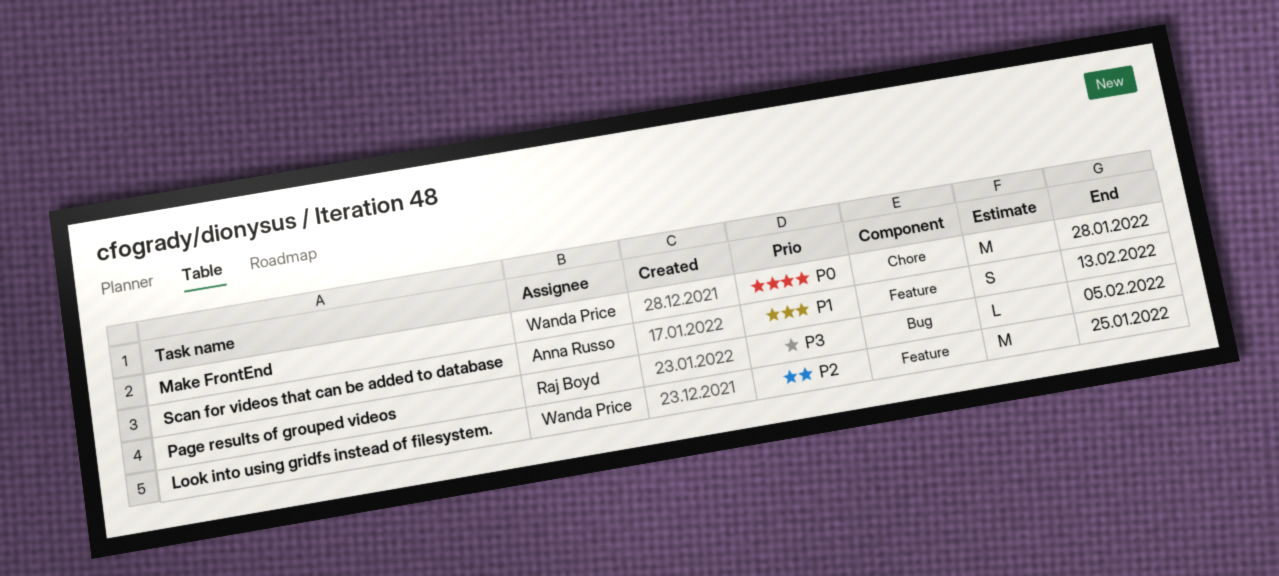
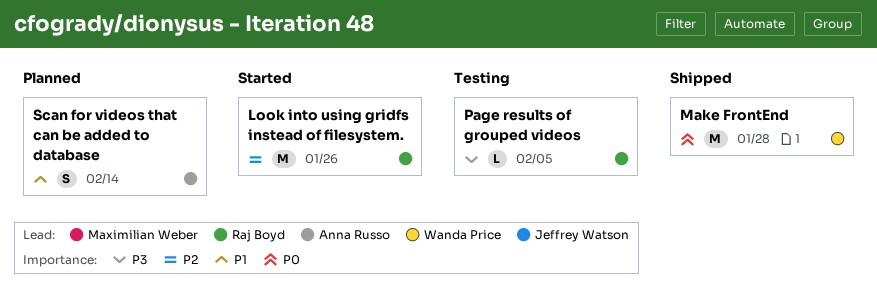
Look into using gridfs instead of filesystem., owner: Wanda Price -> Raj Boyd
Look into using gridfs instead of filesystem., due: Jan 25 -> Jan 26
Scan for videos that can be added to database, due: Feb 13 -> Feb 14

